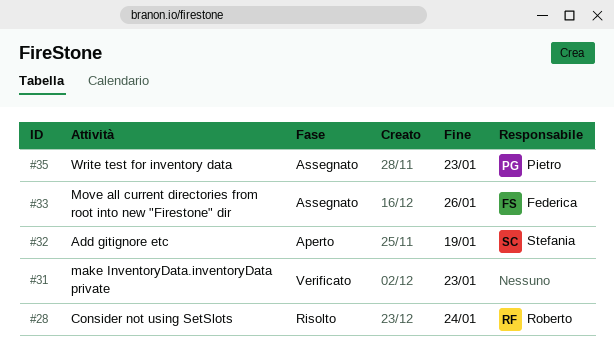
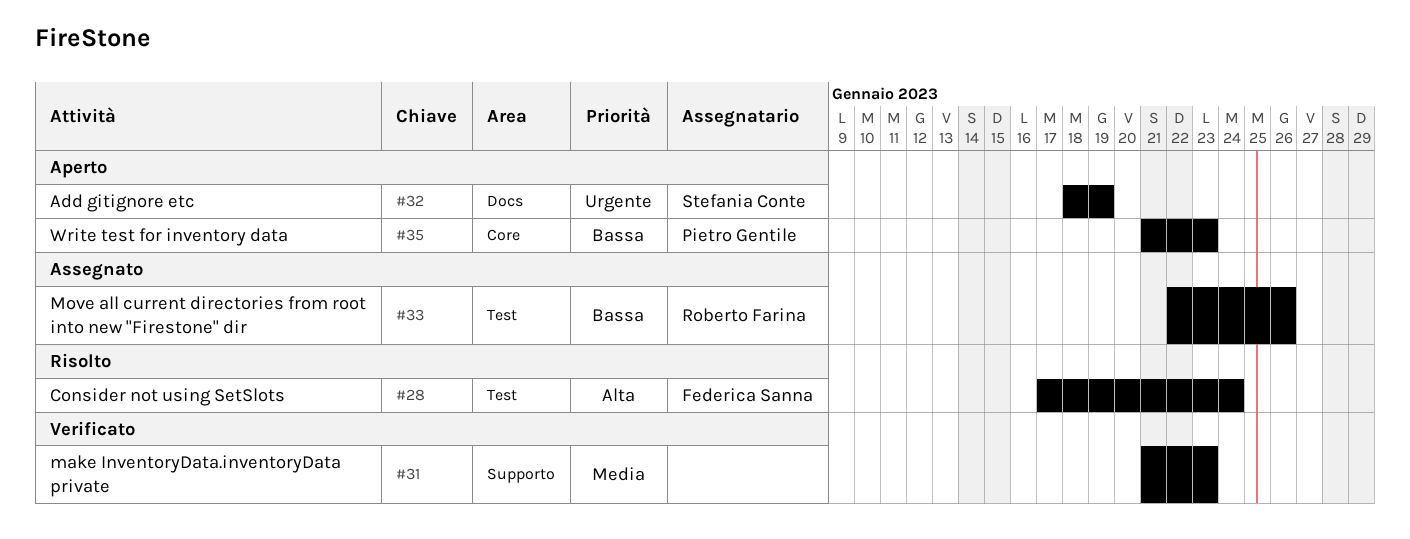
#28, owner: Roberto Farina -> Federica Sanna
#33, owner: Federica Sanna -> Roberto Farina
#35, status: Assegnato -> Aperto

